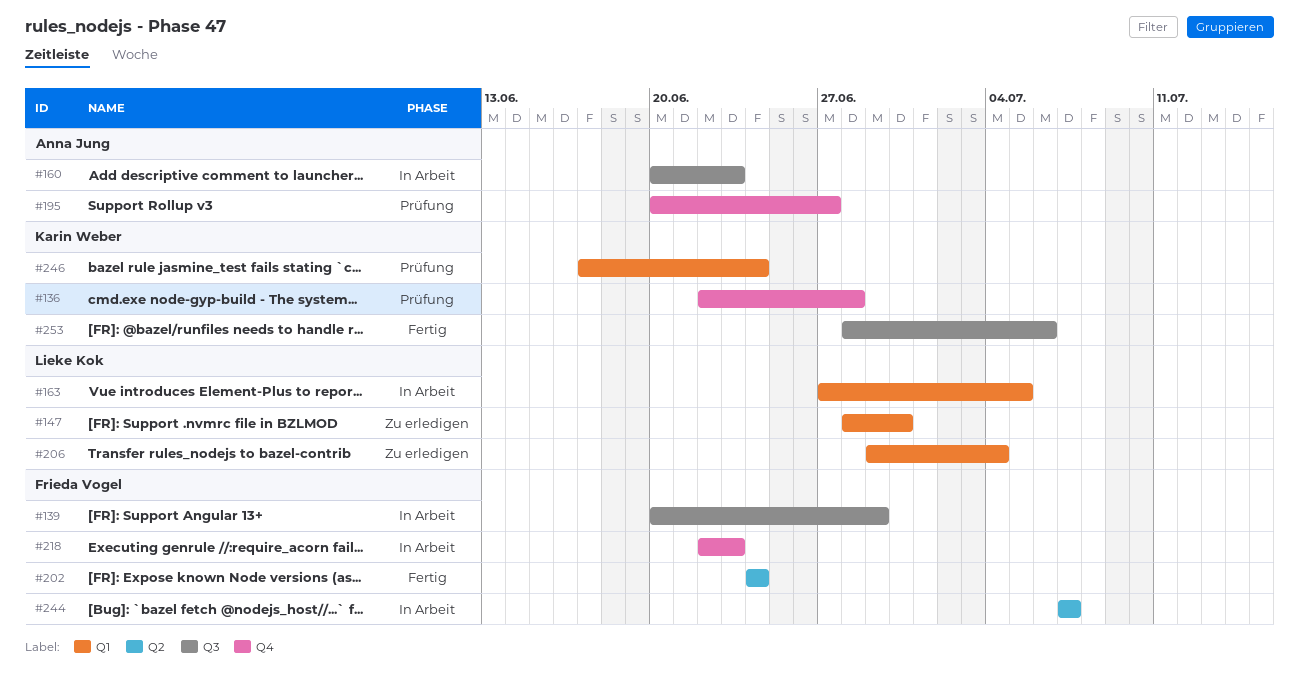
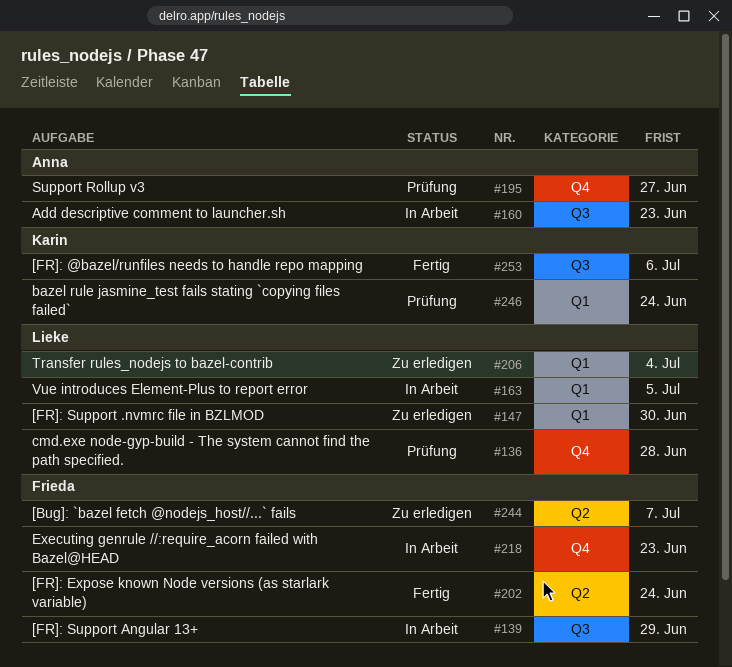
#136, owner: Karin Weber -> Lieke Kok
#244, status: In Arbeit -> Zu erledigen

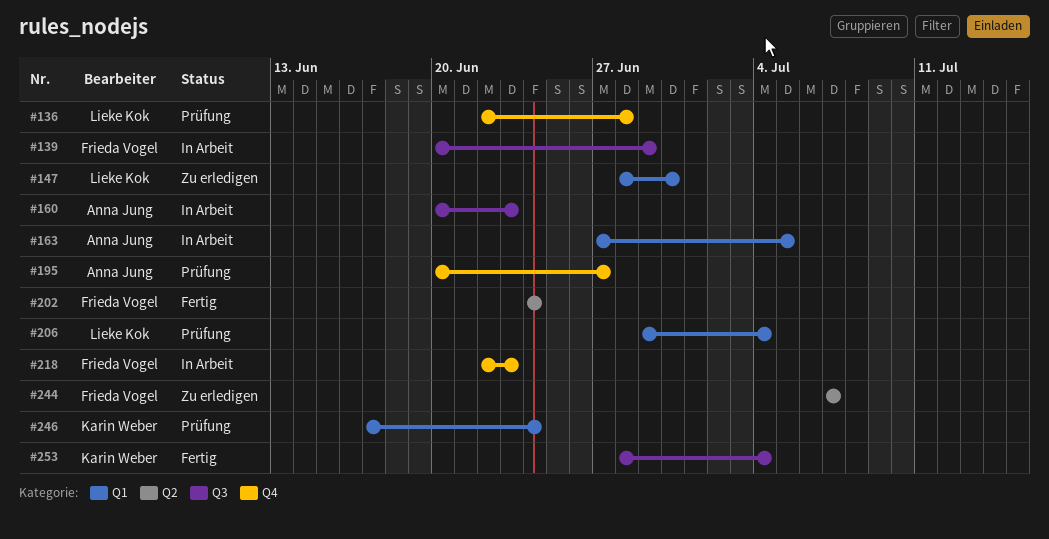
#163, owner: Lieke Kok -> Anna Jung
#206, status: Zu erledigen -> Prüfung
#253, due: Jul 6 -> Jul 4

